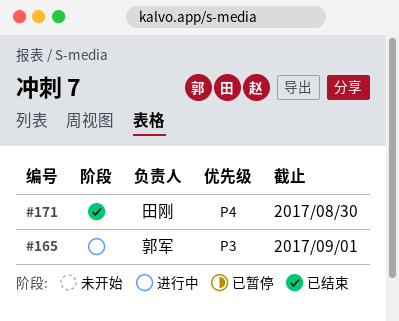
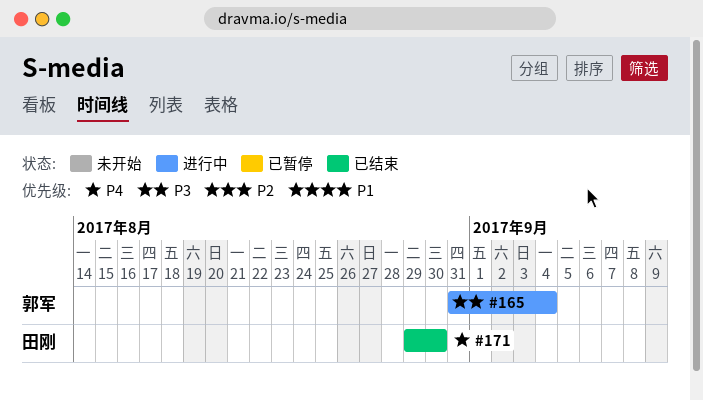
#165, due: Sep 1 -> Sep 4

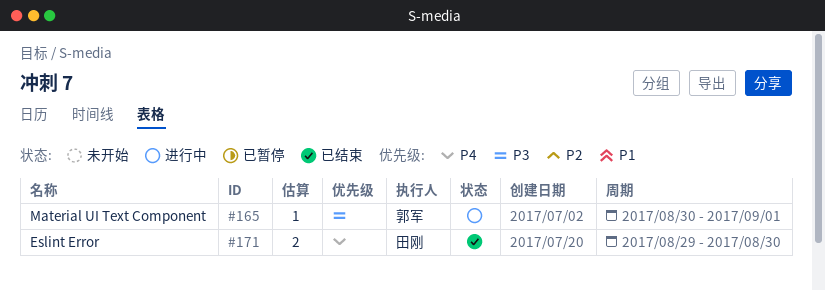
#165, start: Aug 31 -> Aug 30
#165, due: Sep 4 -> Sep 1

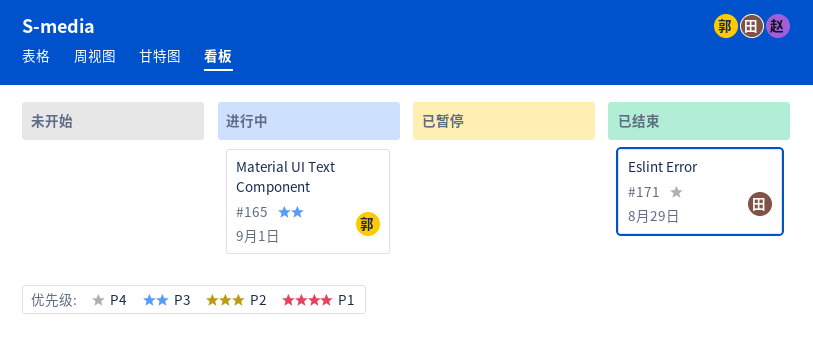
#171, due: Aug 30 -> Aug 29

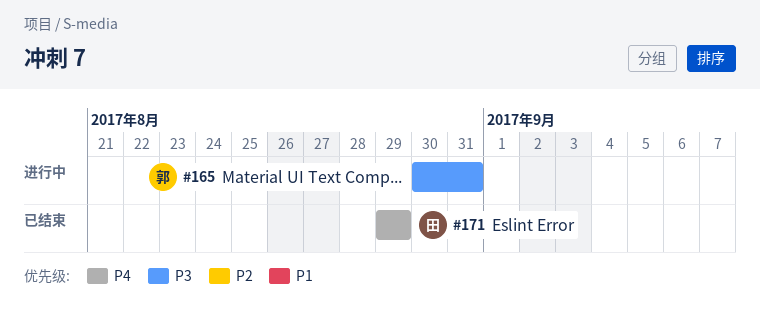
#165, due: Sep 1 -> Aug 31

